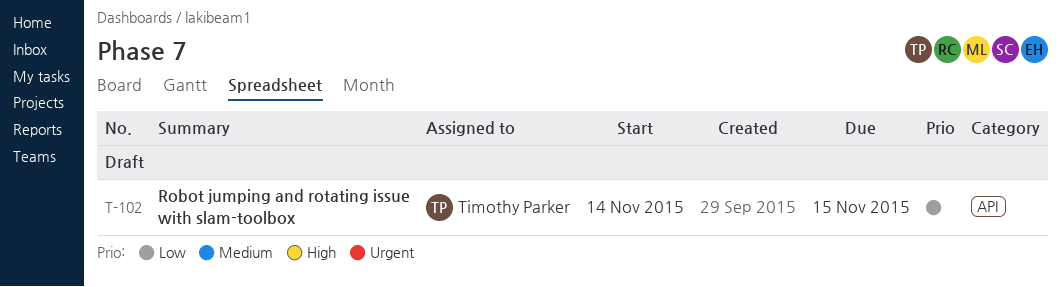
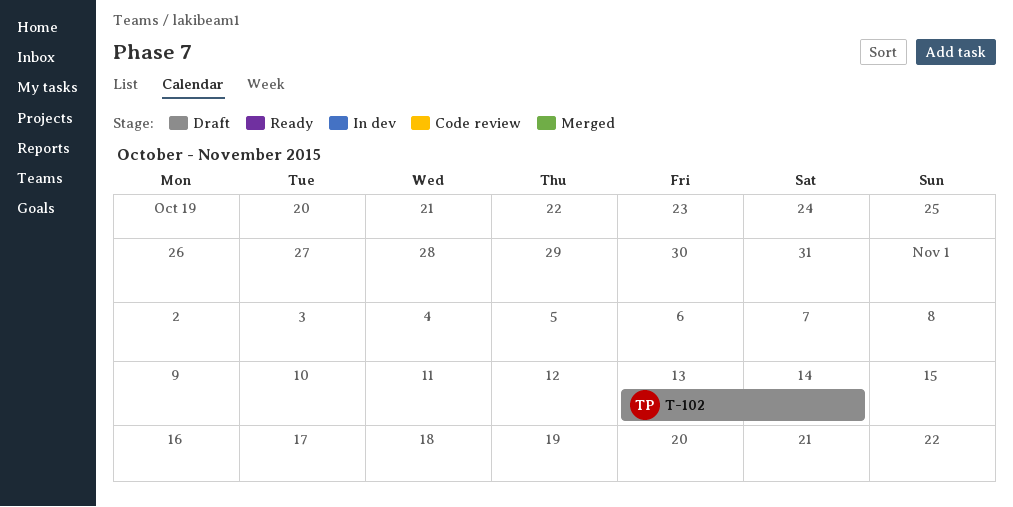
T-102, start: Nov 14 -> Nov 13
T-102, due: Nov 15 -> Nov 14

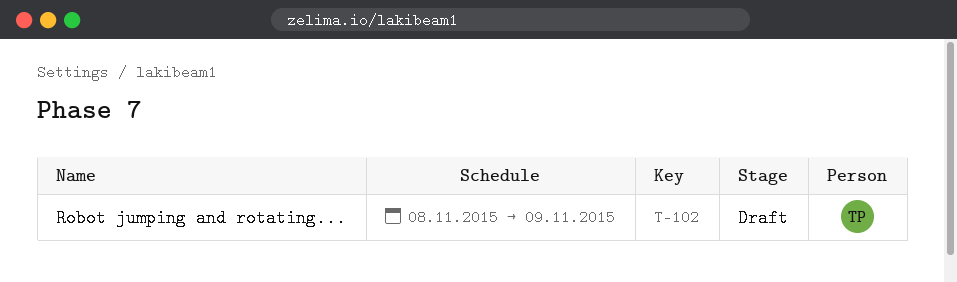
T-102, start: Nov 13 -> Nov 8
T-102, due: Nov 14 -> Nov 9

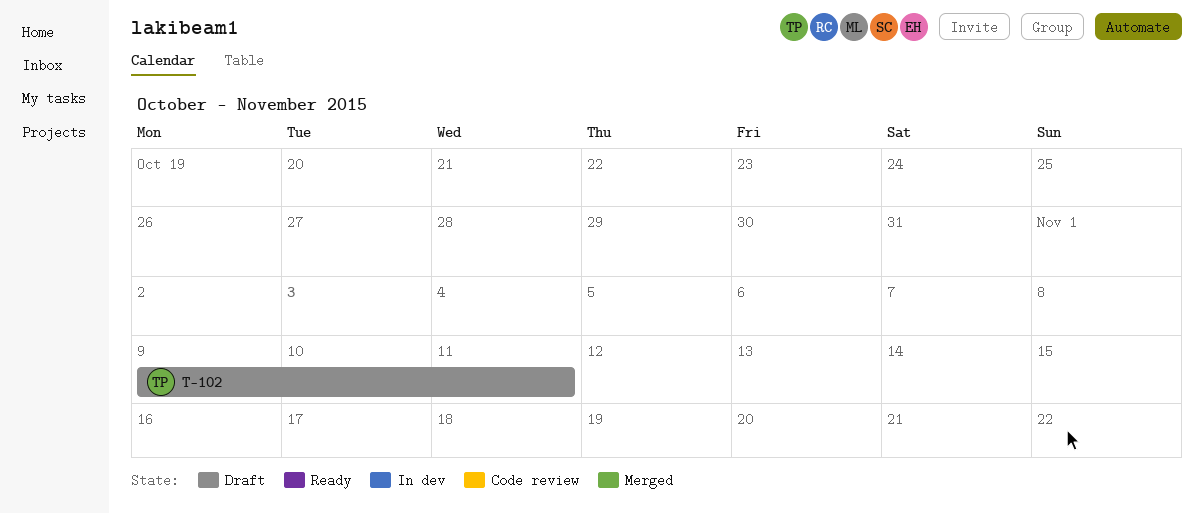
T-102, start: Nov 8 -> Nov 9
T-102, due: Nov 9 -> Nov 11

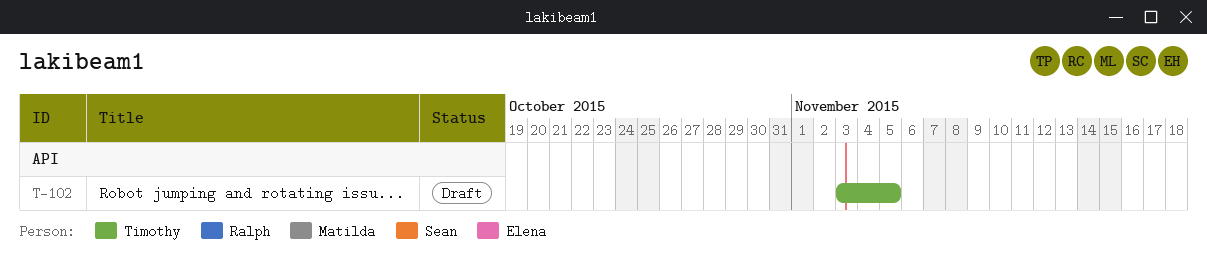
T-102, start: Nov 9 -> Nov 3
T-102, due: Nov 11 -> Nov 5

